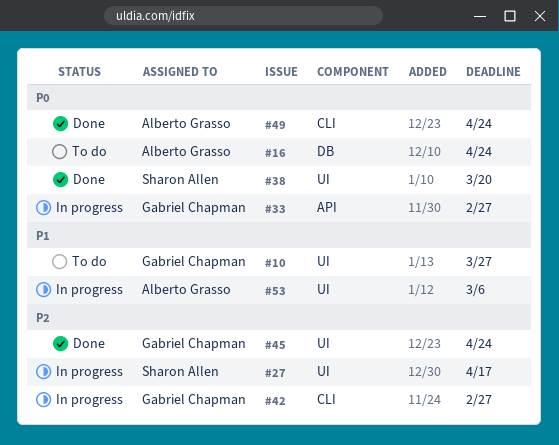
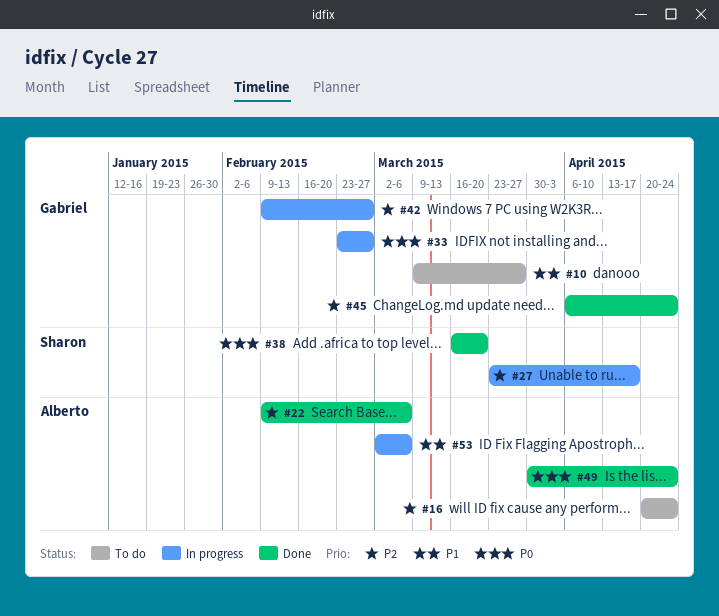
#16, priority: P0 -> P2
#22: none -> present

